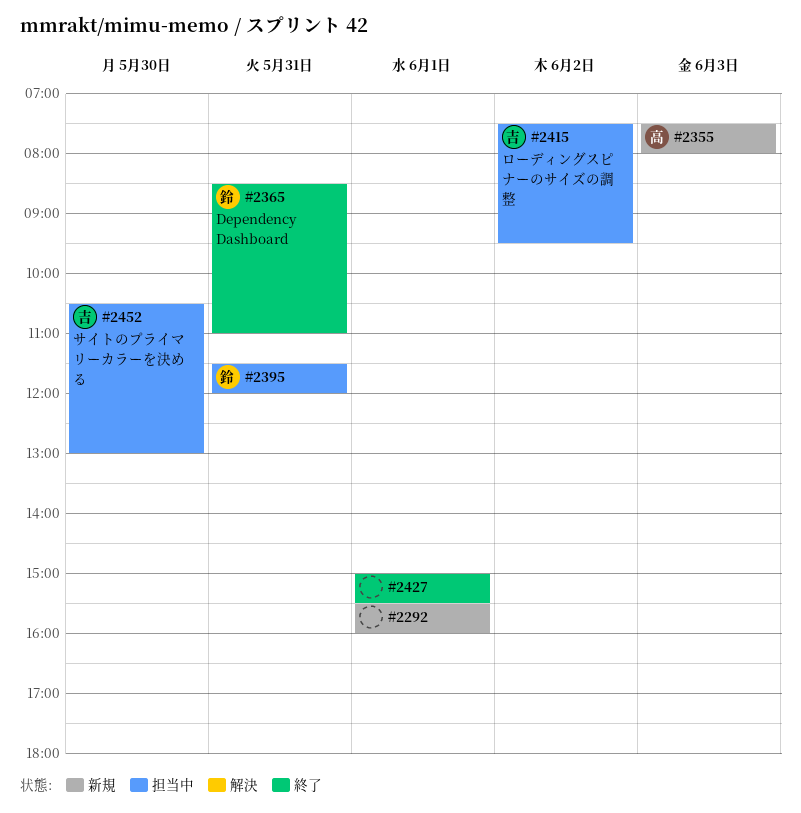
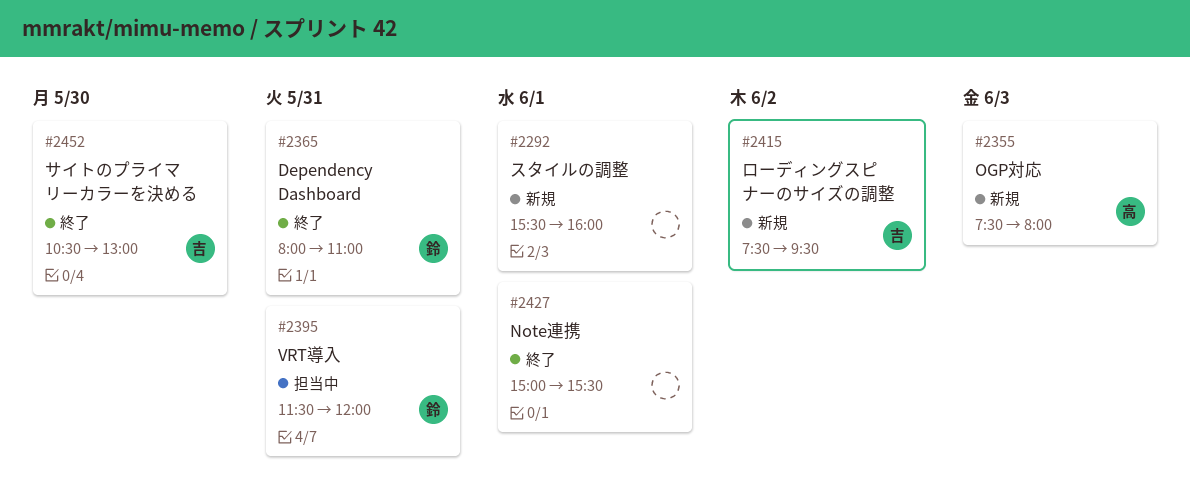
#2365, begins: 08:30 -> 08:00
#2415, status: 担当中 -> 新規
#2452, status: 担当中 -> 終了

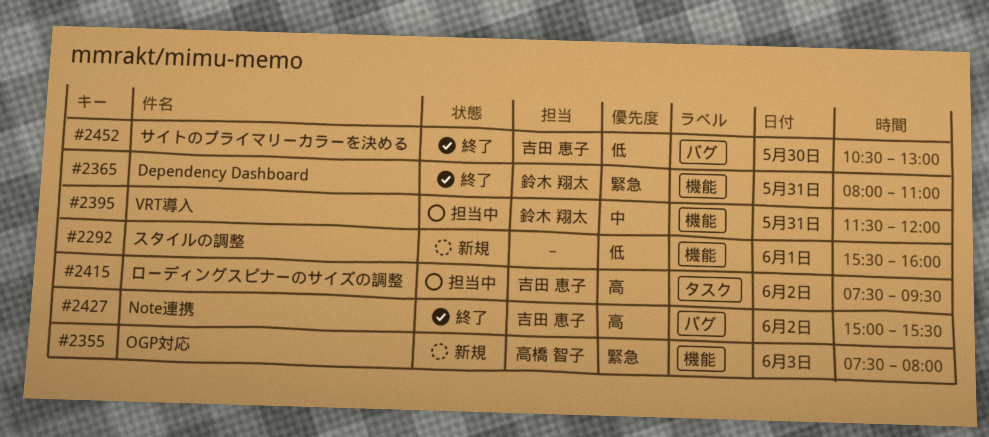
#2415, status: 新規 -> 担当中
#2427, owner: none -> 吉田 恵子
#2427, day: Jun 1 -> Jun 2

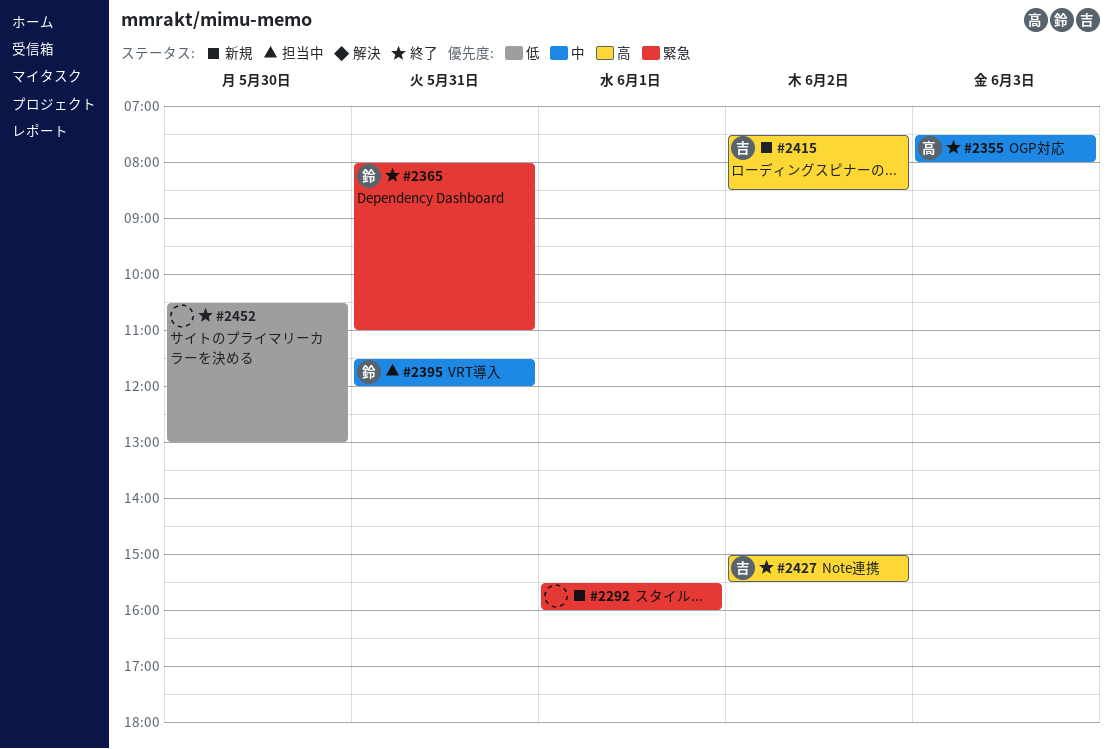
#2292, priority: 低 -> 緊急
#2355, status: 新規 -> 終了
#2355, priority: 緊急 -> 中
#2415, status: 担当中 -> 新規
#2415, ends: 09:30 -> 08:30
#2452, owner: 吉田 恵子 -> none

